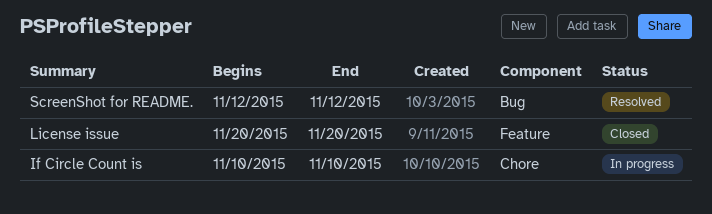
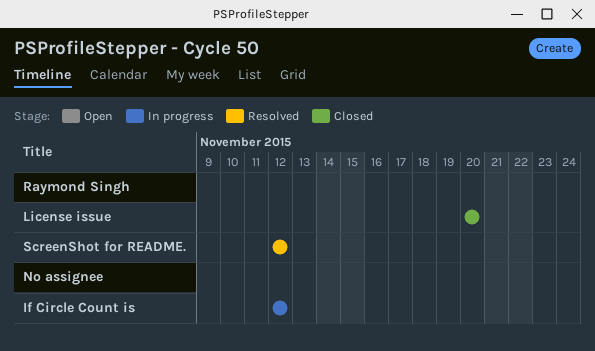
If Circle Count is, start: Nov 10 -> Nov 12
If Circle Count is, due: Nov 10 -> Nov 12

